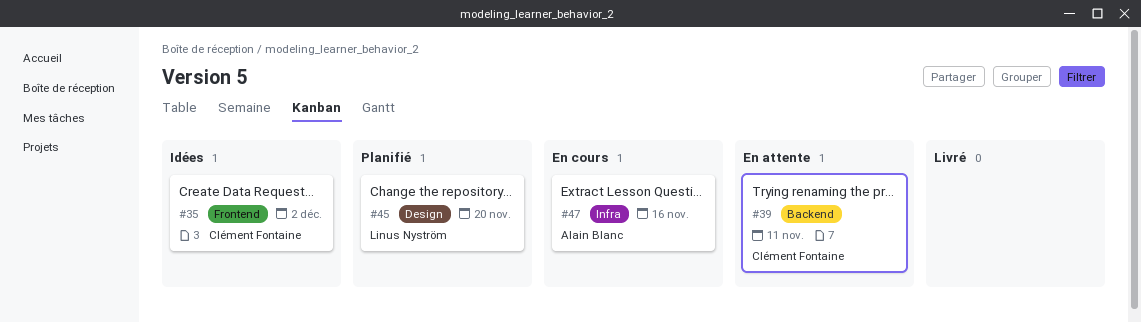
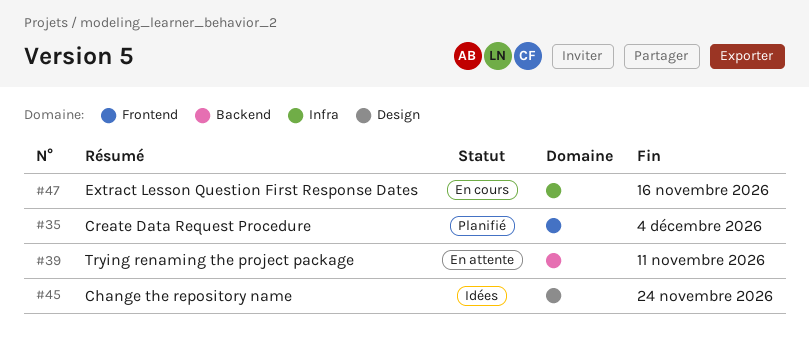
#35, status: Idées -> Planifié
#35, due: Dec 2 -> Dec 4
#45, status: Planifié -> Idées
#45, due: Nov 20 -> Nov 24

